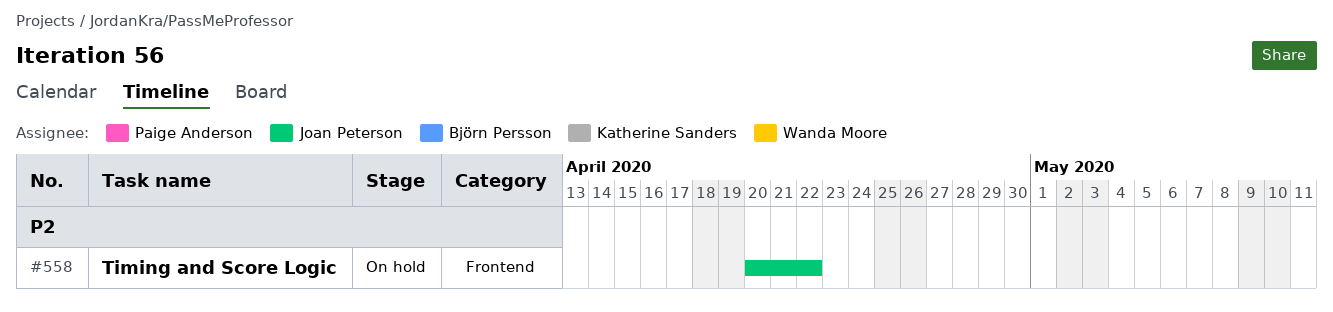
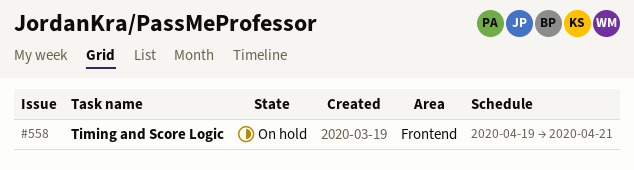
#558, start: Apr 20 -> Apr 19
#558, due: Apr 22 -> Apr 21

